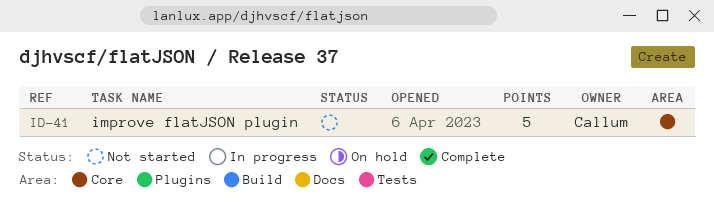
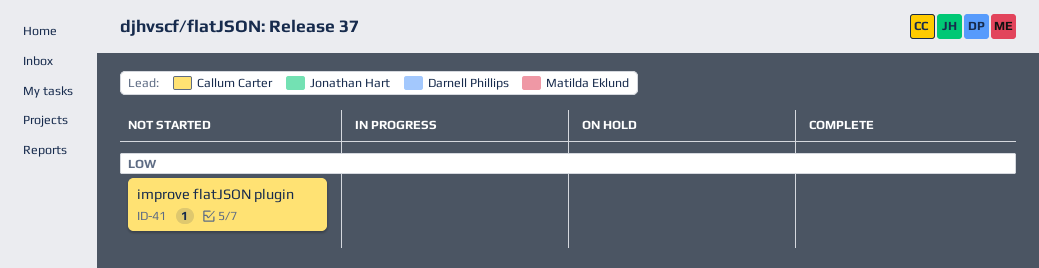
ID-41, estimate: 5 -> 1

